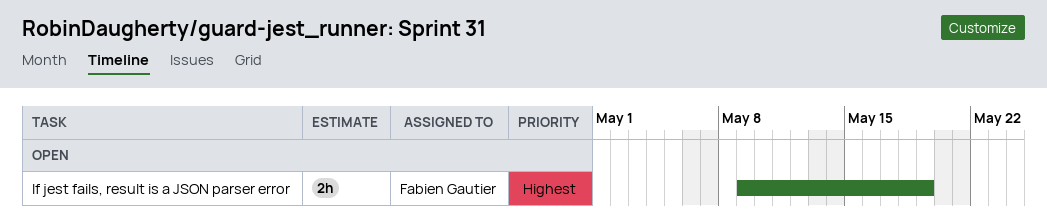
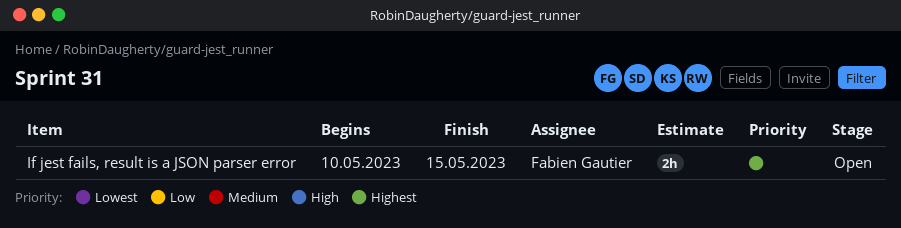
If jest fails, result is a JSON parser error, start: May 9 -> May 10
If jest fails, result is a JSON parser error, due: May 19 -> May 15

